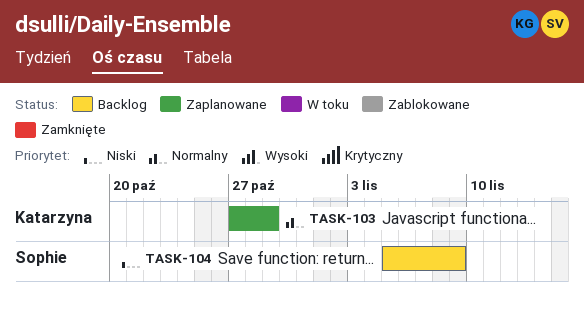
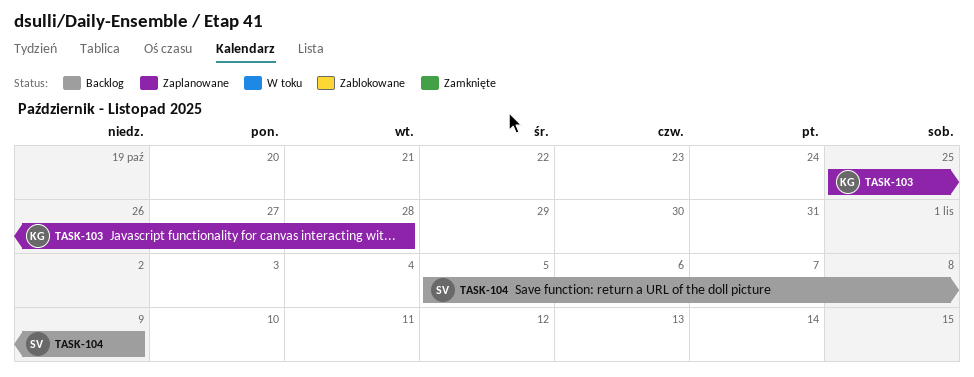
TASK-103, start: Oct 27 -> Oct 25
TASK-103, due: Oct 29 -> Oct 28

